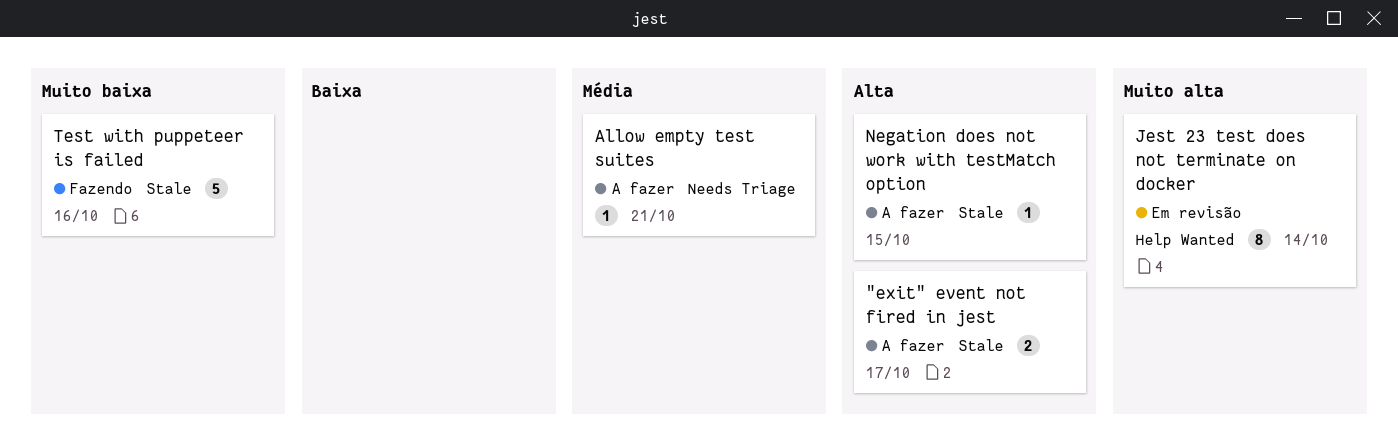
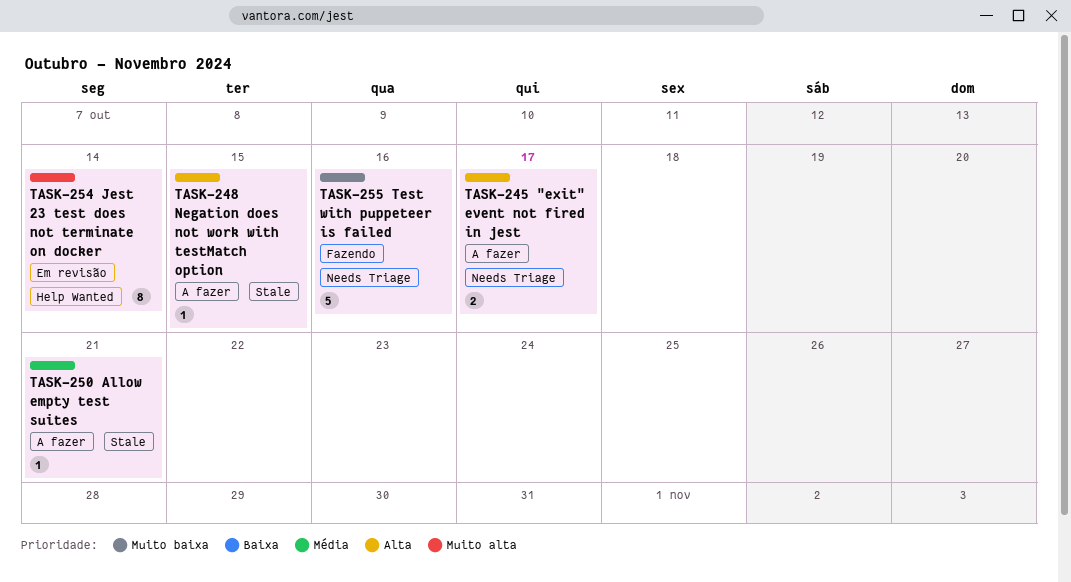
"exit" event not fired in jest, label: Stale -> Needs Triage
Allow empty test suites, label: Needs Triage -> Stale
Test with puppeteer is failed, label: Stale -> Needs Triage

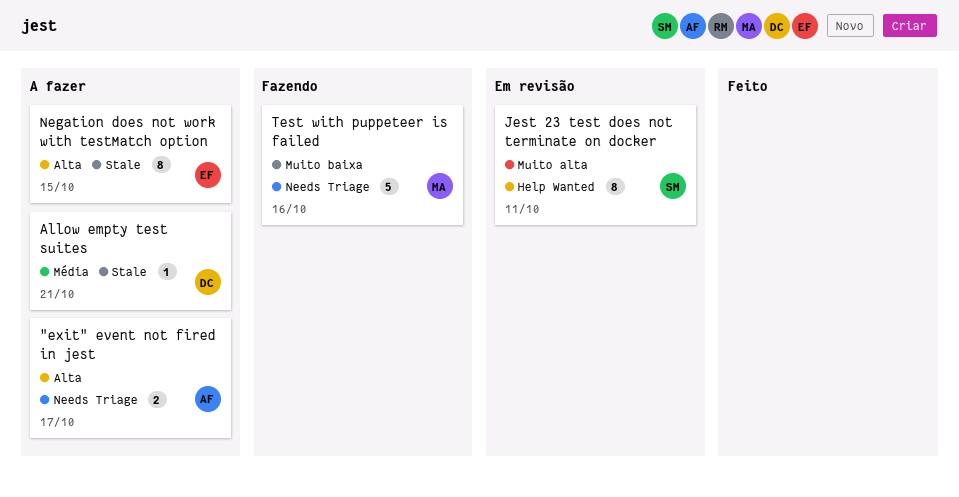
Jest 23 test does not terminate on docker, due: Oct 14 -> Oct 11
Negation does not work with testMatch option, estimate: 1 -> 8

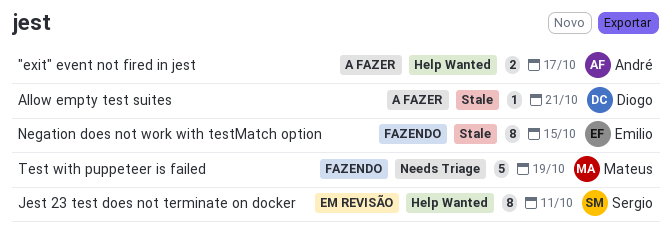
"exit" event not fired in jest, label: Needs Triage -> Help Wanted
Negation does not work with testMatch option, status: A fazer -> Fazendo
Test with puppeteer is failed, due: Oct 16 -> Oct 19

